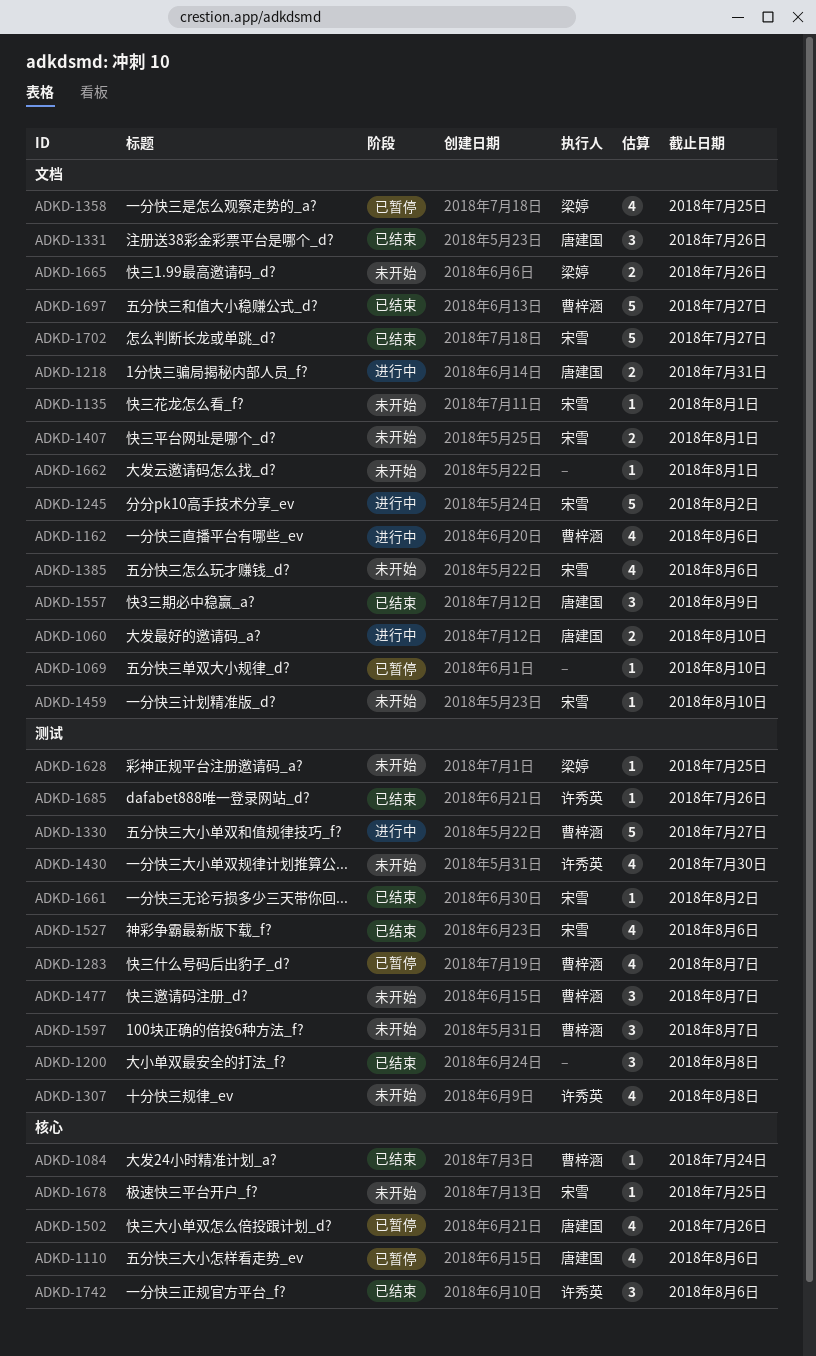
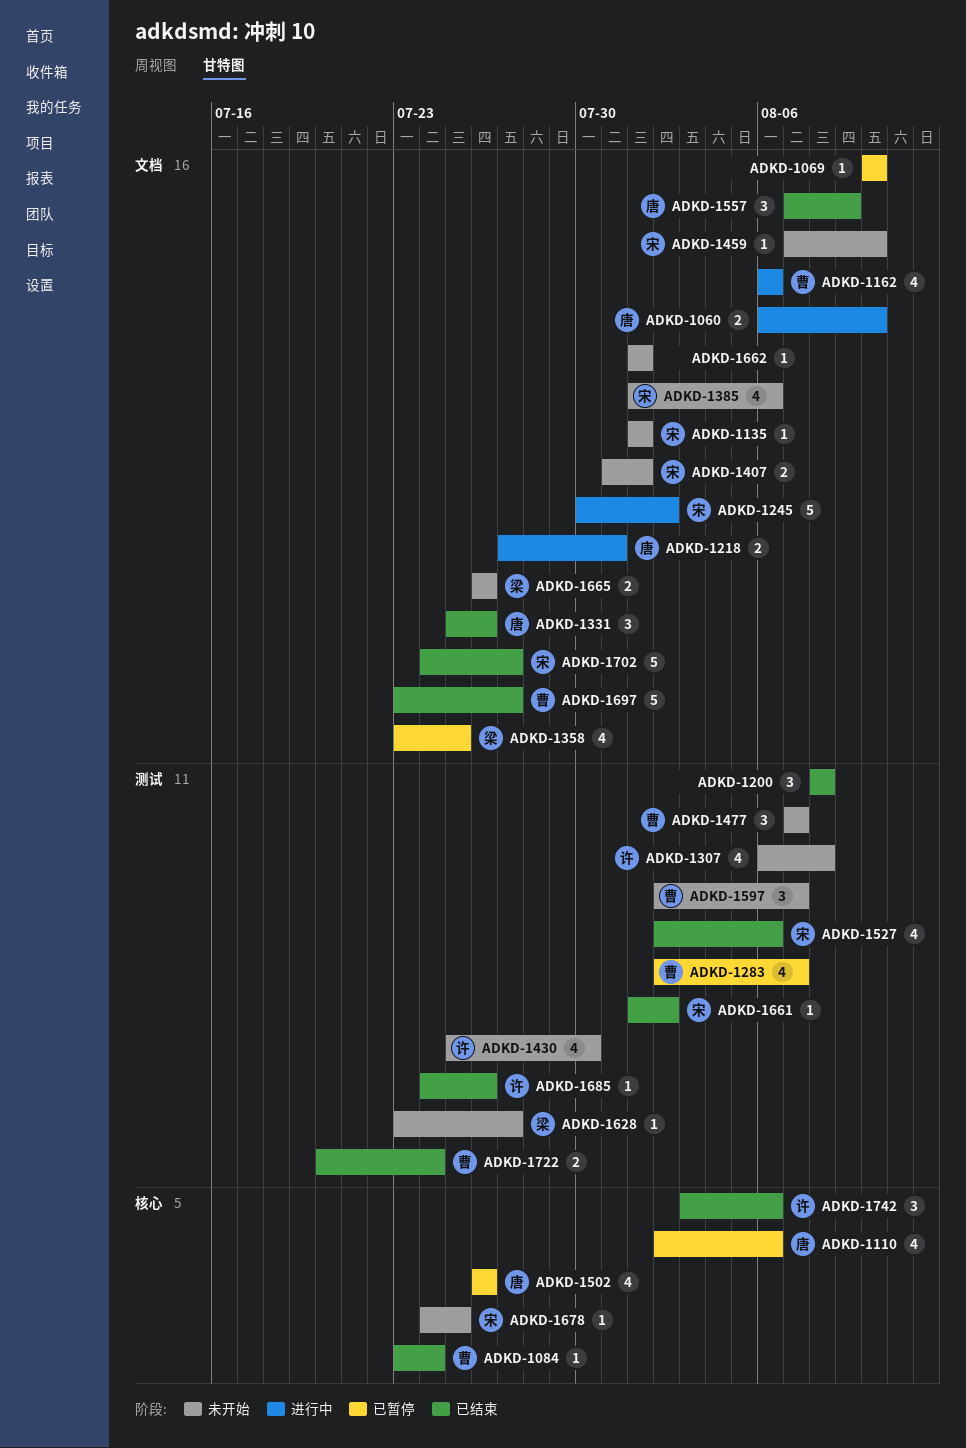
ADKD-1330: present -> none
ADKD-1628, due: Jul 25 -> Jul 27
ADKD-1722: none -> present

